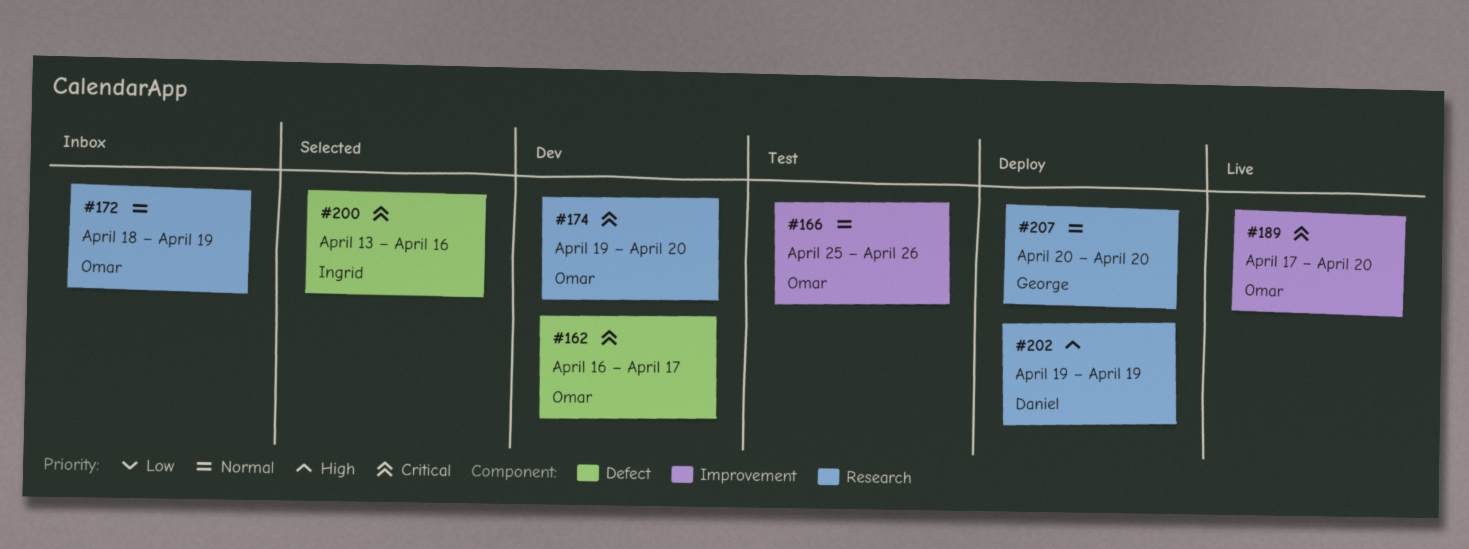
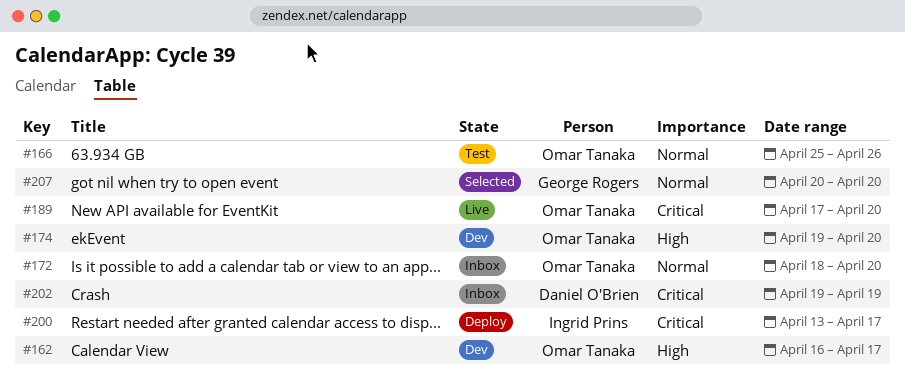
#162, priority: Critical -> High
#172, due: Apr 19 -> Apr 20
#174, priority: Critical -> High
#200, status: Selected -> Deploy
#200, due: Apr 16 -> Apr 17
#202, status: Deploy -> Inbox
#202, priority: High -> Critical
#207, status: Deploy -> Selected

